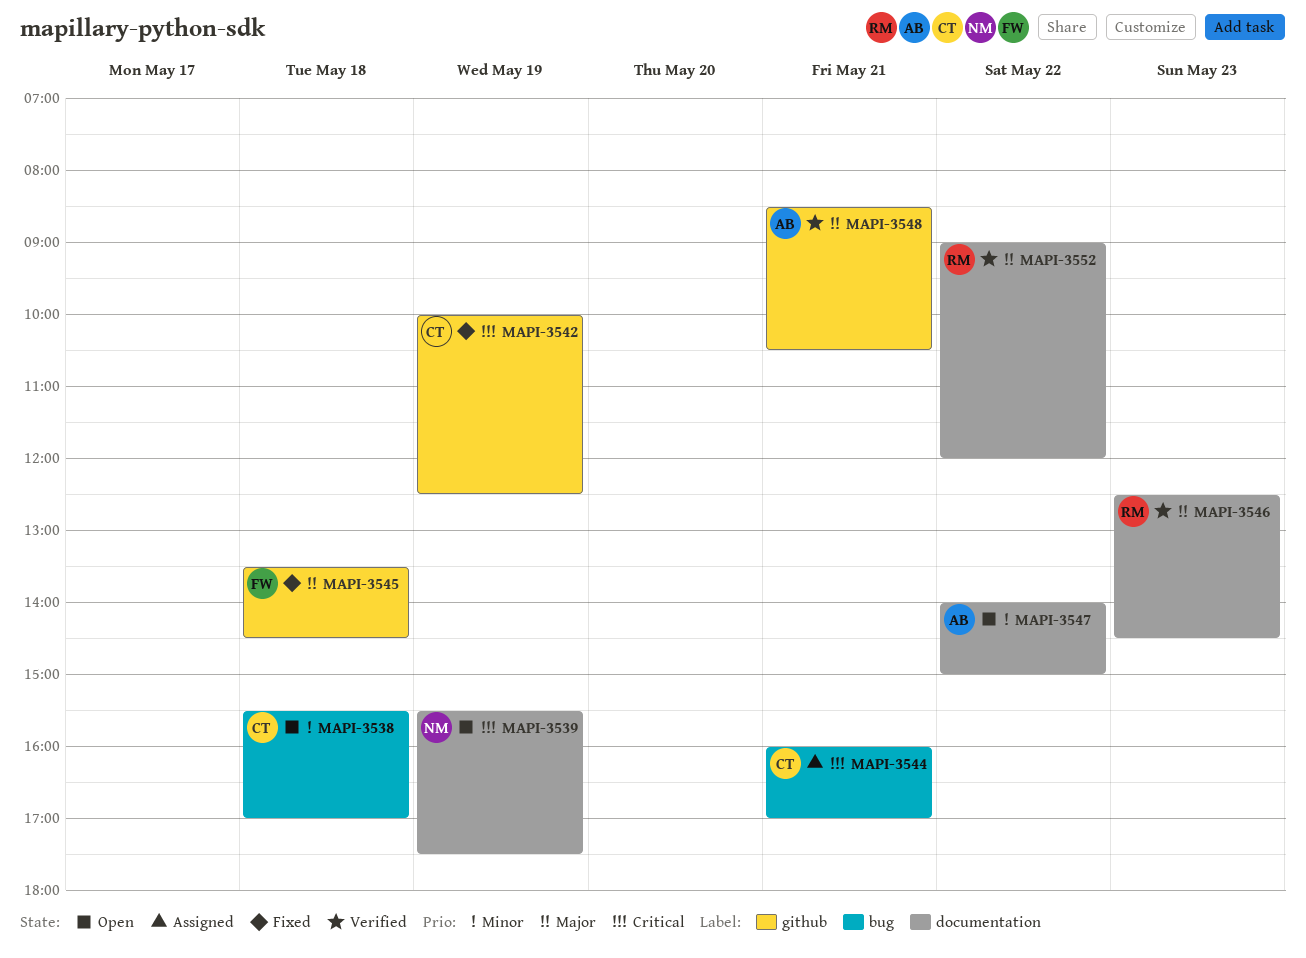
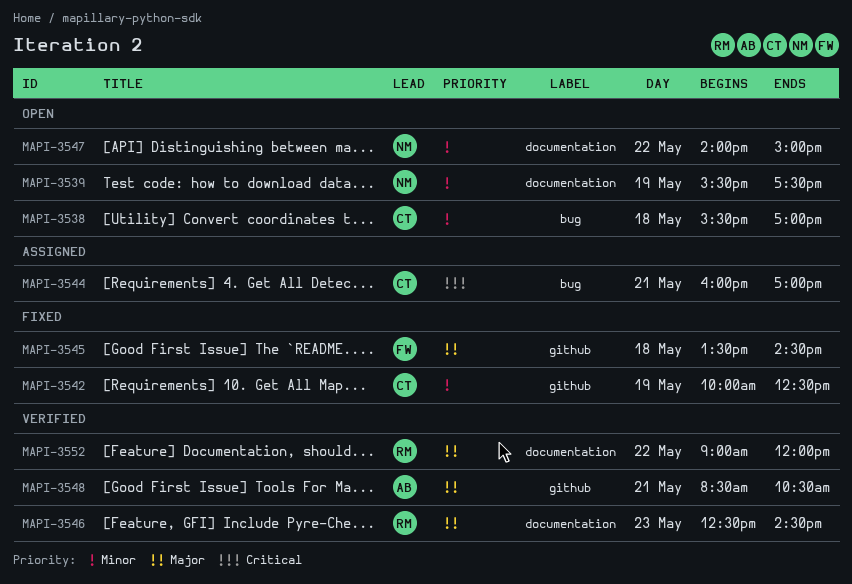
MAPI-3539, priority: Critical -> Minor
MAPI-3542, priority: Critical -> Minor
MAPI-3547, owner: AB -> NM

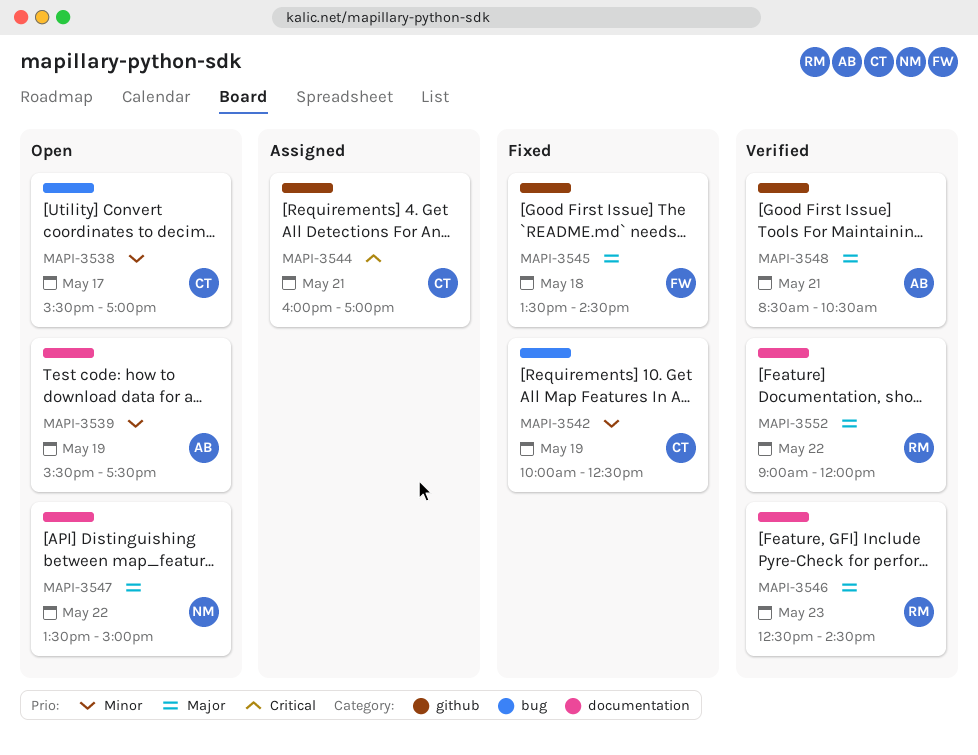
MAPI-3538, day: May 18 -> May 17
MAPI-3539, owner: NM -> AB
MAPI-3542, label: github -> bug
MAPI-3544, label: bug -> github
MAPI-3547, priority: Minor -> Major
MAPI-3547, begins: 14:00 -> 13:30

